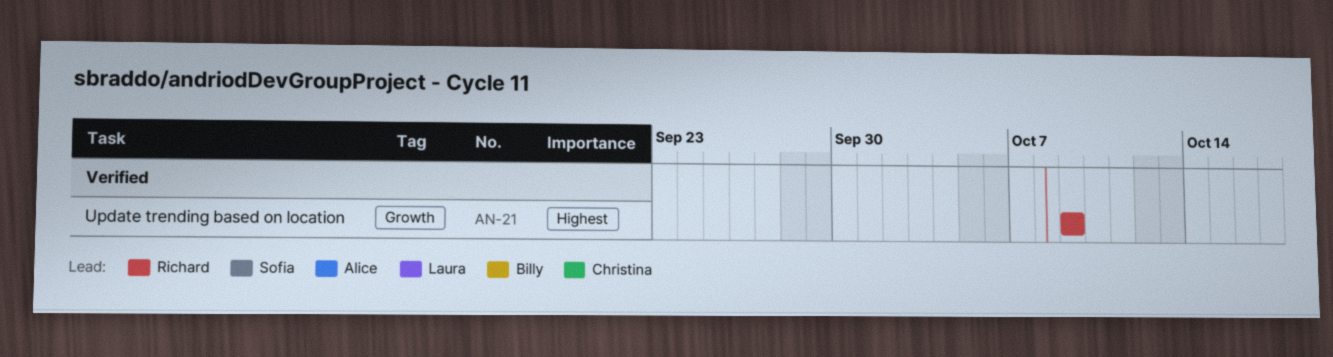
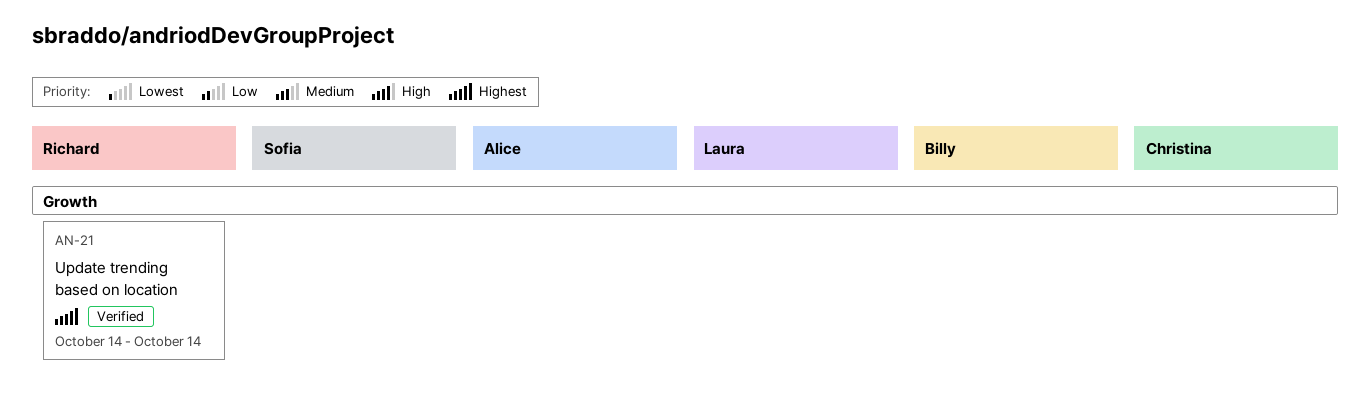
AN-21, start: Oct 9 -> Oct 14
AN-21, due: Oct 9 -> Oct 14

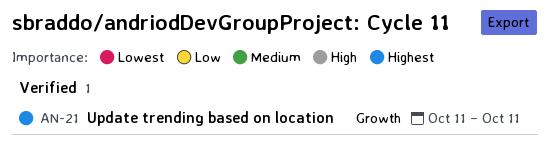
AN-21, start: Oct 14 -> Oct 11
AN-21, due: Oct 14 -> Oct 11

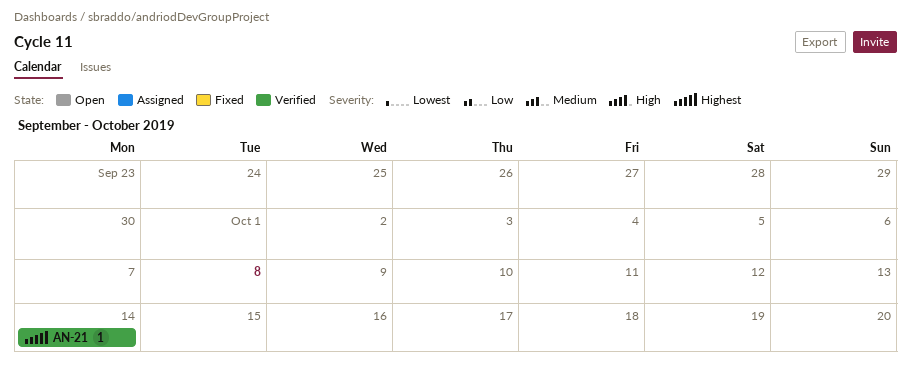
AN-21, start: Oct 11 -> Oct 14
AN-21, due: Oct 11 -> Oct 14

